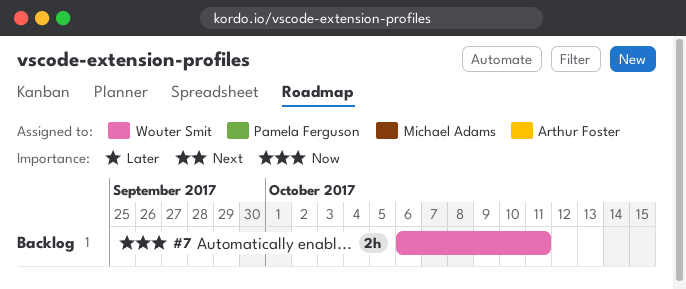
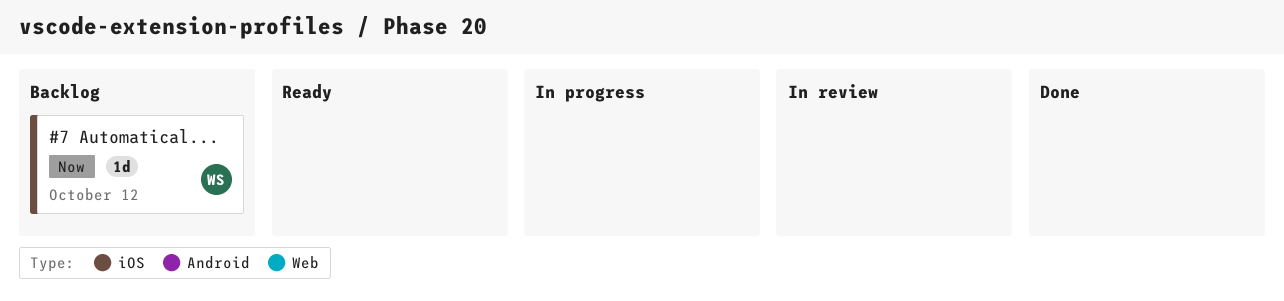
#7, estimate: 2h -> 1d
#7, due: Oct 11 -> Oct 12

